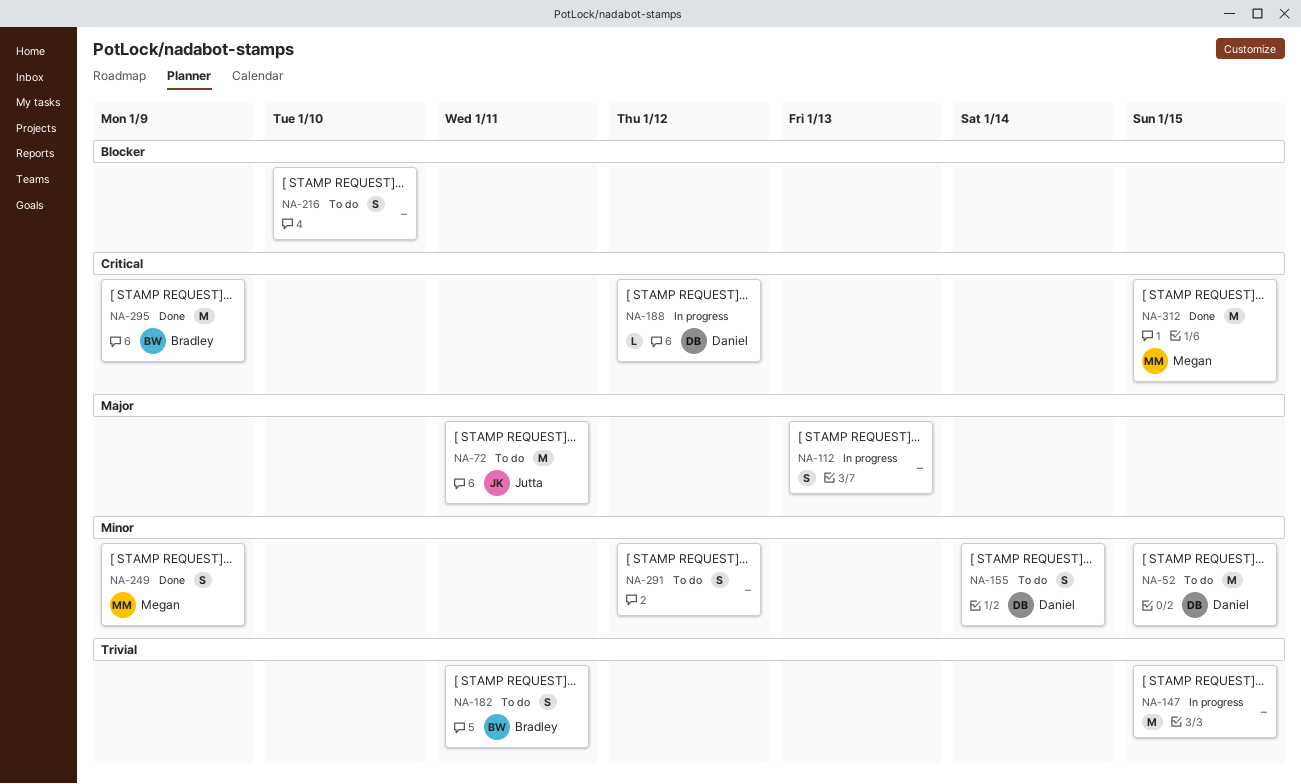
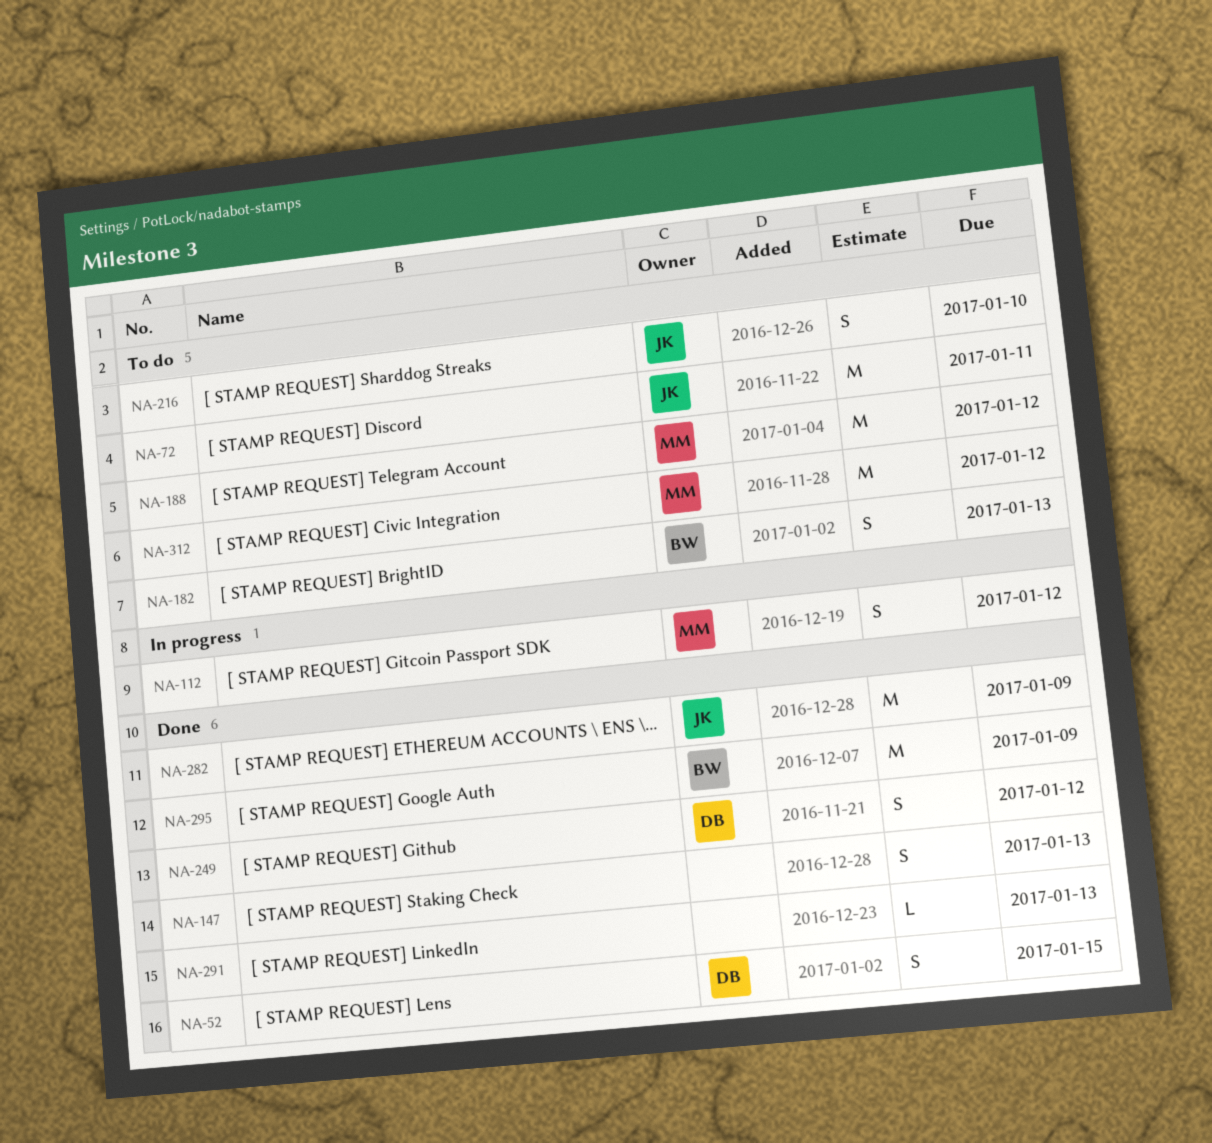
NA-52, status: To do -> Done
NA-52, estimate: M -> S
NA-112, owner: none -> Megan
NA-112, due: Jan 13 -> Jan 12
NA-147, status: In progress -> Done
NA-147, estimate: M -> S
NA-147, due: Jan 15 -> Jan 13
NA-155: present -> none
NA-182, due: Jan 11 -> Jan 13
NA-188, status: In progress -> To do
NA-188, owner: Daniel -> Megan
NA-188, estimate: L -> M
NA-216, owner: none -> Jutta
NA-249, owner: Megan -> Daniel
NA-249, due: Jan 9 -> Jan 12
NA-282: none -> present
NA-291, status: To do -> Done
NA-291, estimate: S -> L
NA-291, due: Jan 12 -> Jan 13
NA-312, status: Done -> To do
NA-312, due: Jan 15 -> Jan 12

